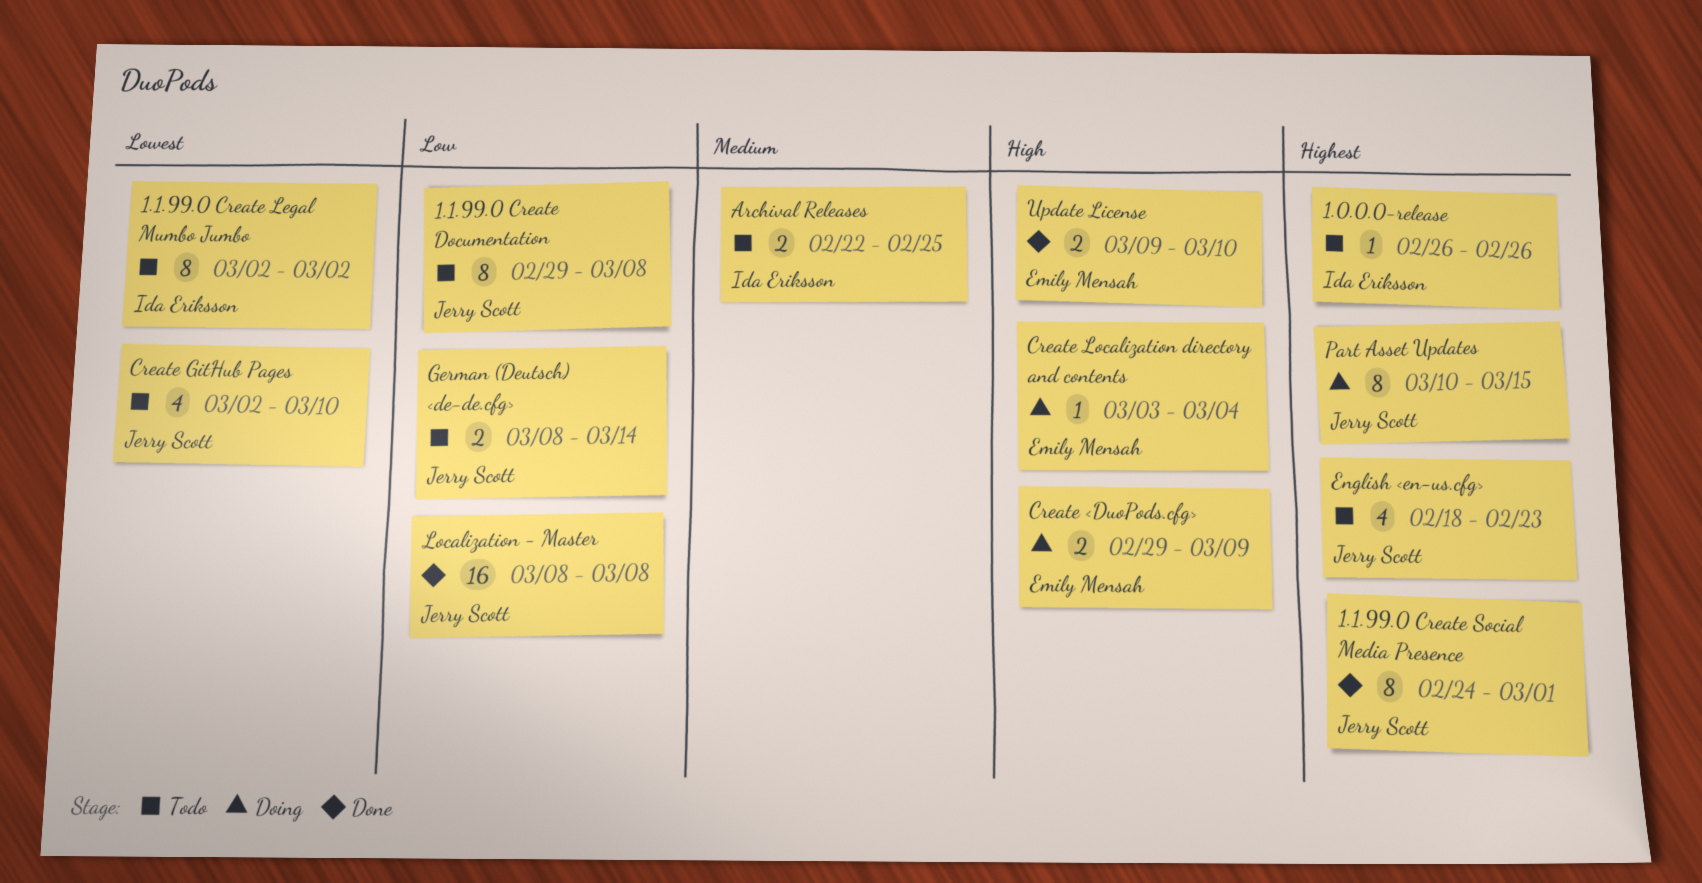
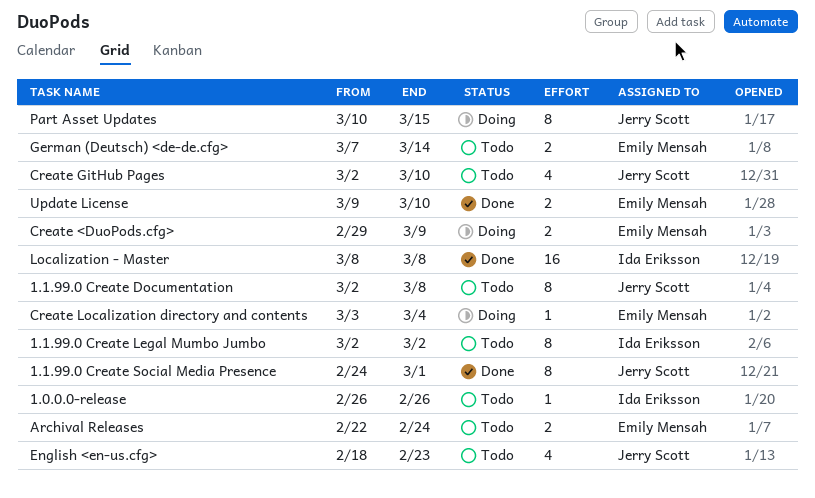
1.1.99.0 Create Documentation, start: Feb 29 -> Mar 2
Archival Releases, owner: Ida Eriksson -> Emily Mensah
Archival Releases, due: Feb 25 -> Feb 24
German (Deutsch) <de-de.cfg>, owner: Jerry Scott -> Emily Mensah
German (Deutsch) <de-de.cfg>, start: Mar 8 -> Mar 7
Localization - Master, owner: Jerry Scott -> Ida Eriksson

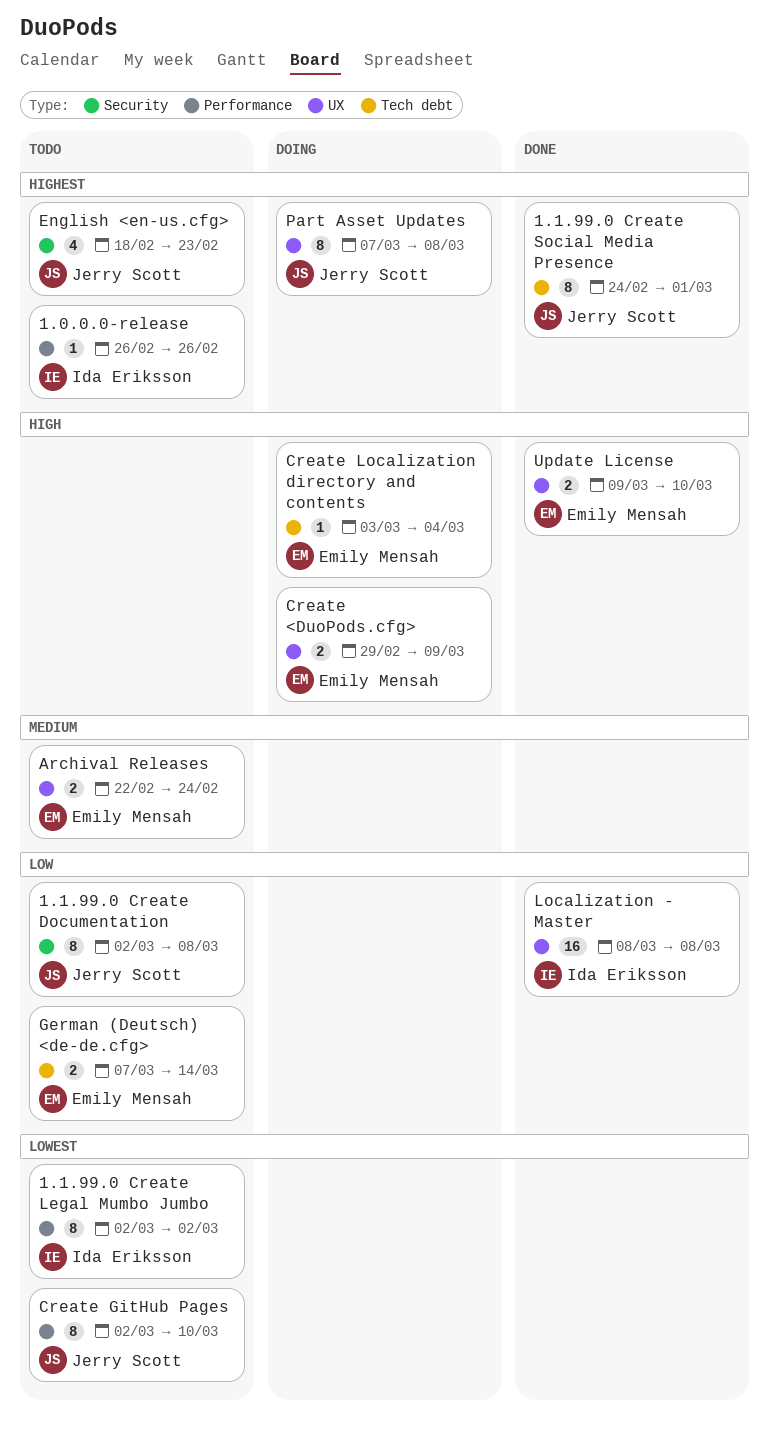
Create GitHub Pages, estimate: 4 -> 8
Part Asset Updates, start: Mar 10 -> Mar 7
Part Asset Updates, due: Mar 15 -> Mar 8

